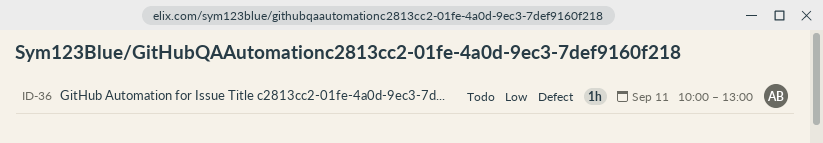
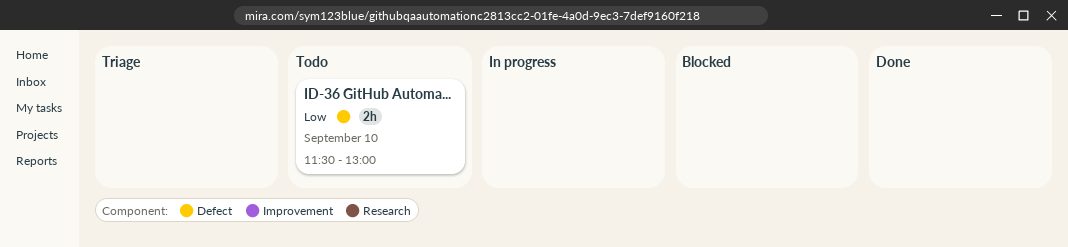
ID-36, estimate: 1h -> 2h
ID-36, day: Sep 11 -> Sep 10
ID-36, begins: 10:00 -> 11:30

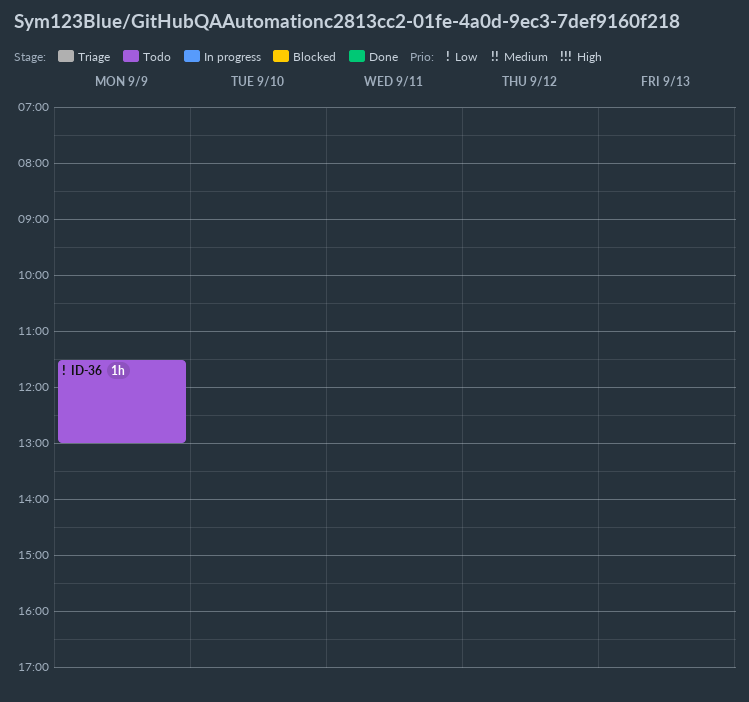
ID-36, estimate: 2h -> 1h
ID-36, day: Sep 10 -> Sep 9

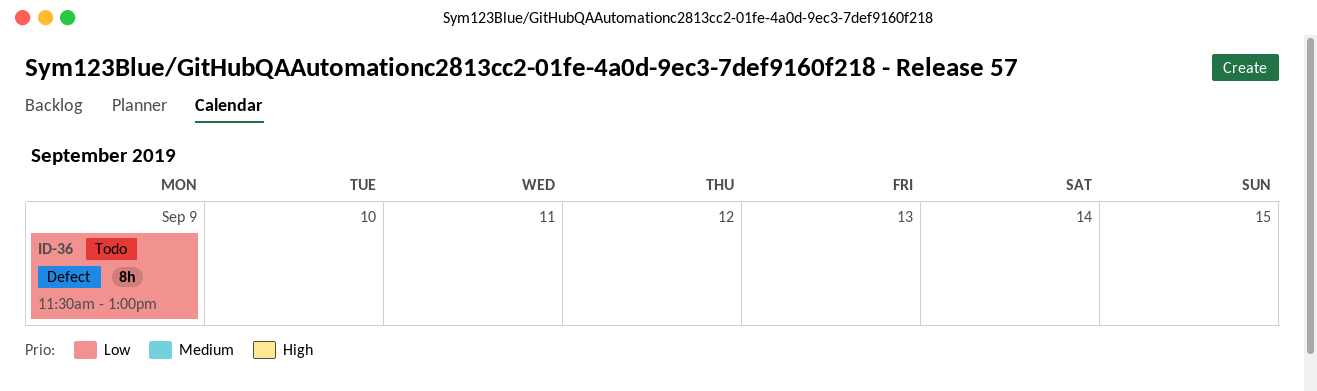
ID-36, estimate: 1h -> 8h

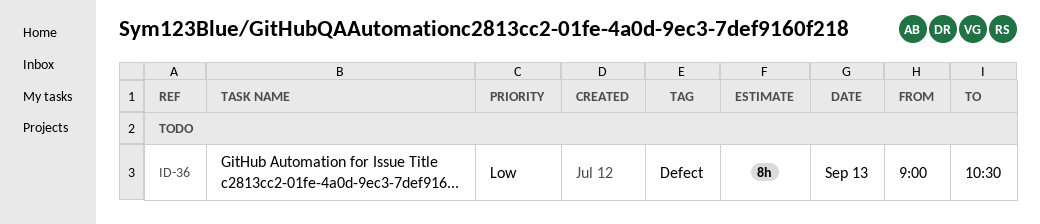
ID-36, day: Sep 9 -> Sep 13
ID-36, begins: 11:30 -> 09:00
ID-36, ends: 13:00 -> 10:30

